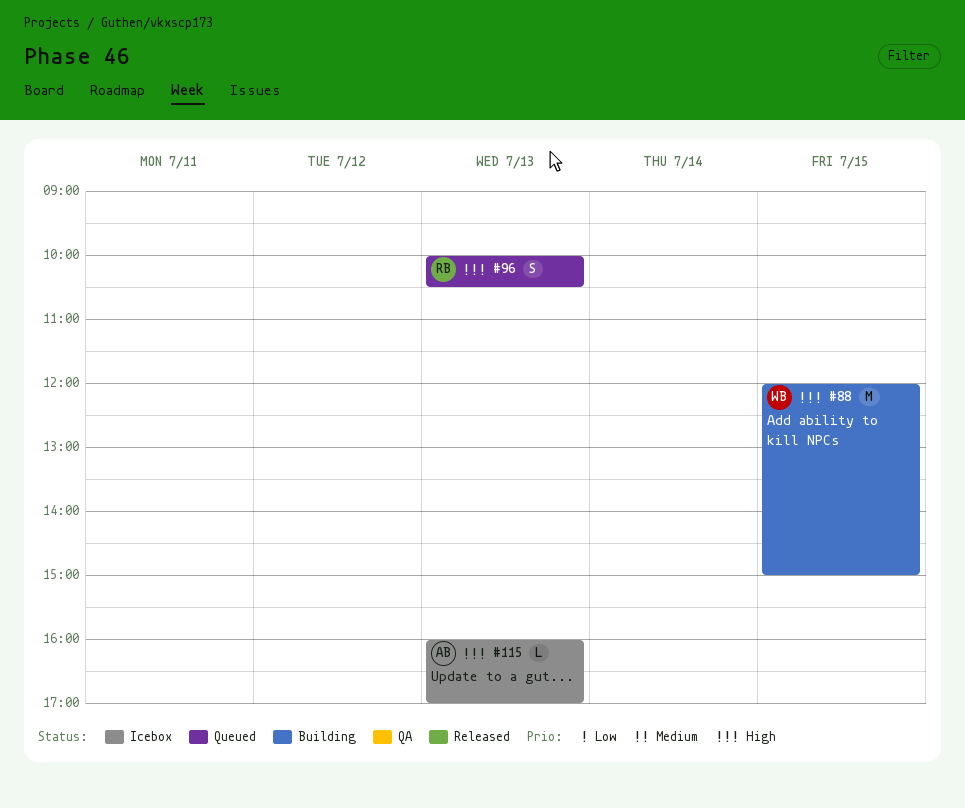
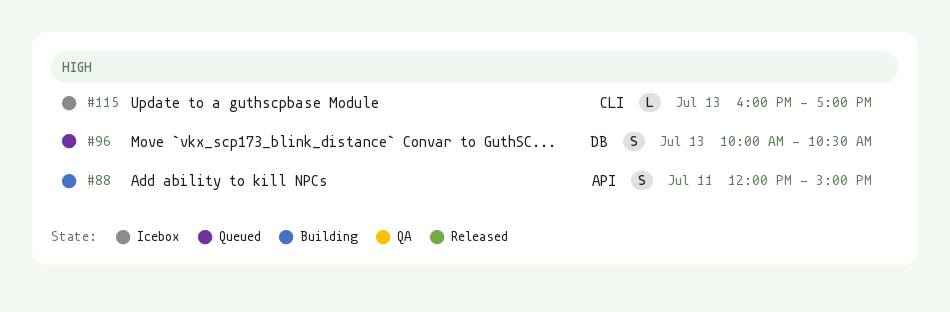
#88, estimate: M -> S
#88, day: Jul 15 -> Jul 11

